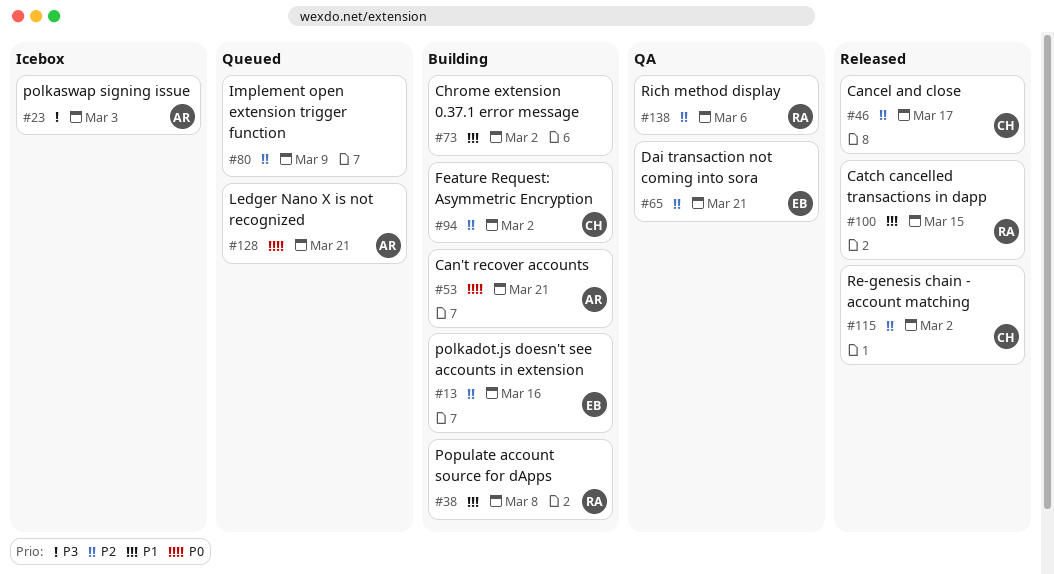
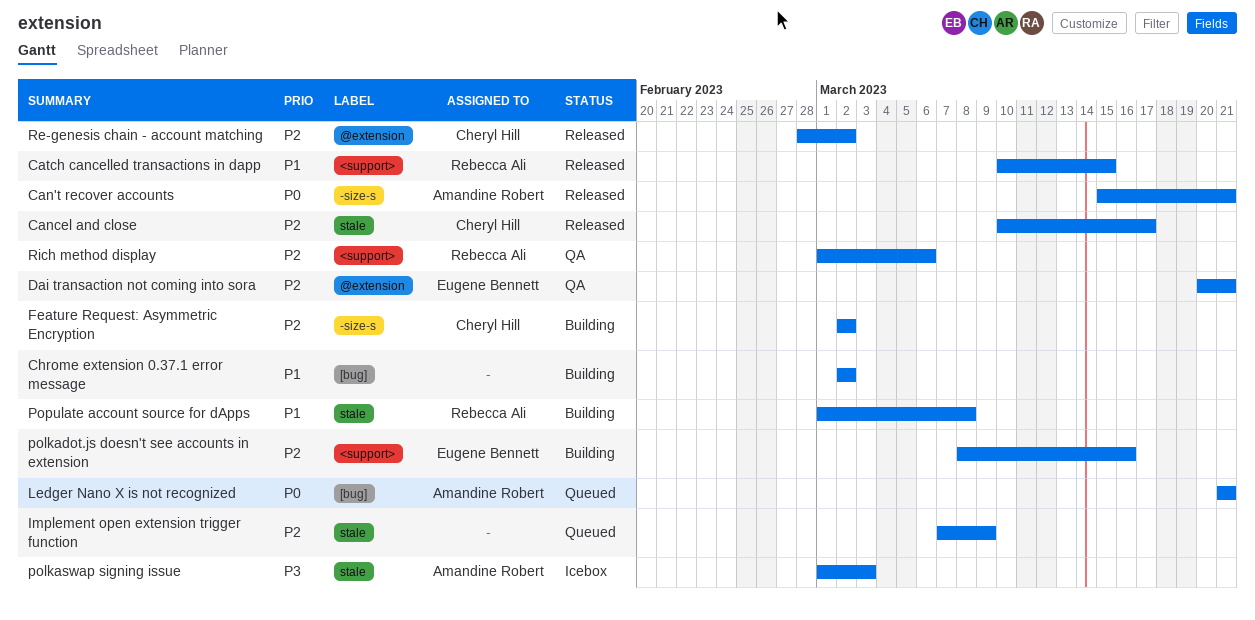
Can't recover accounts, status: Building -> Released

